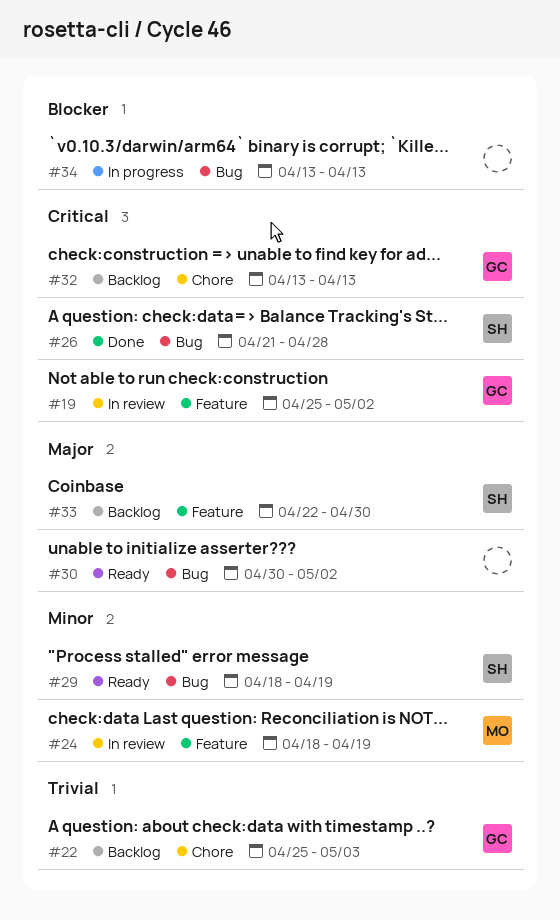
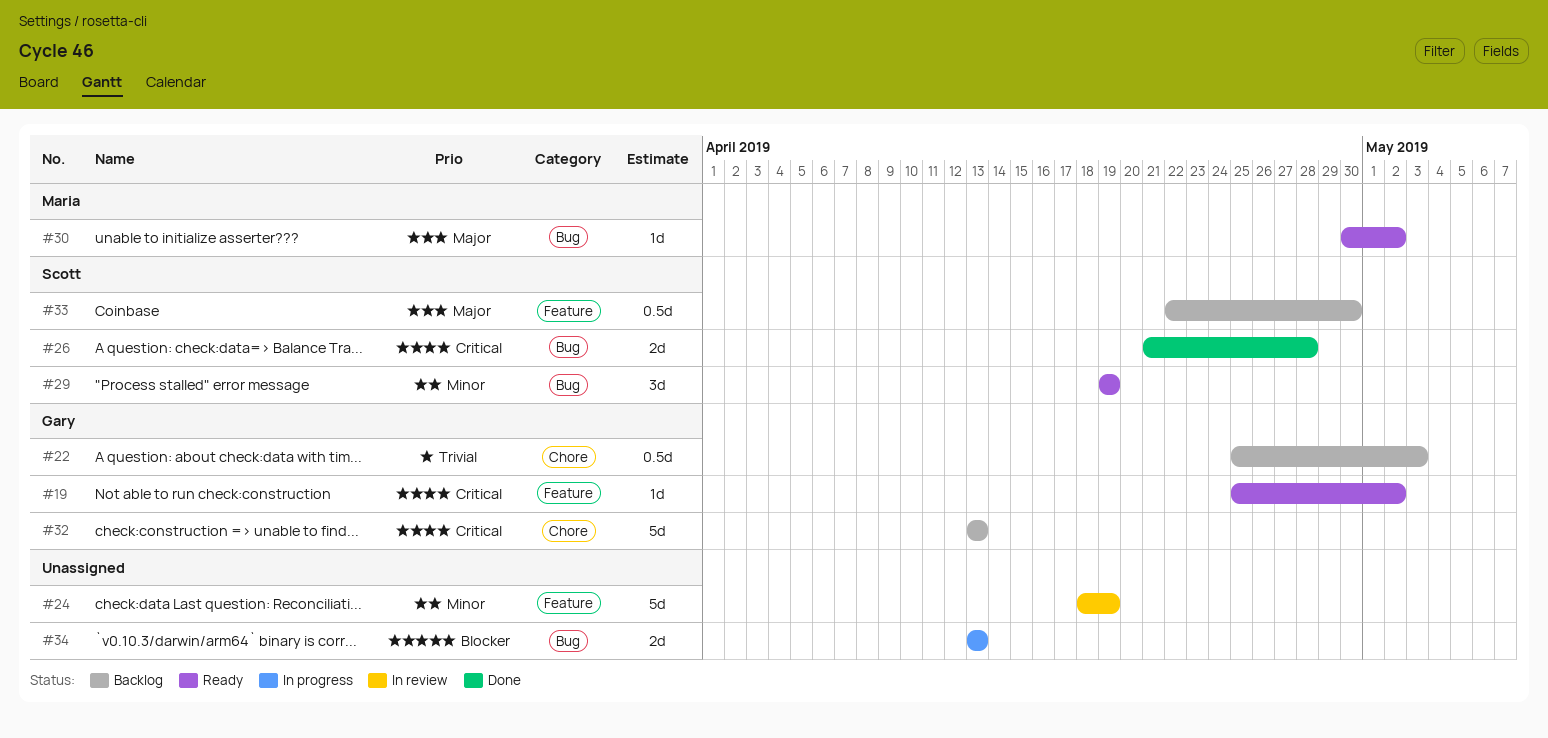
#19, status: In review -> Ready
#24, owner: Maria -> none
#29, start: Apr 18 -> Apr 19
#30, owner: none -> Maria

